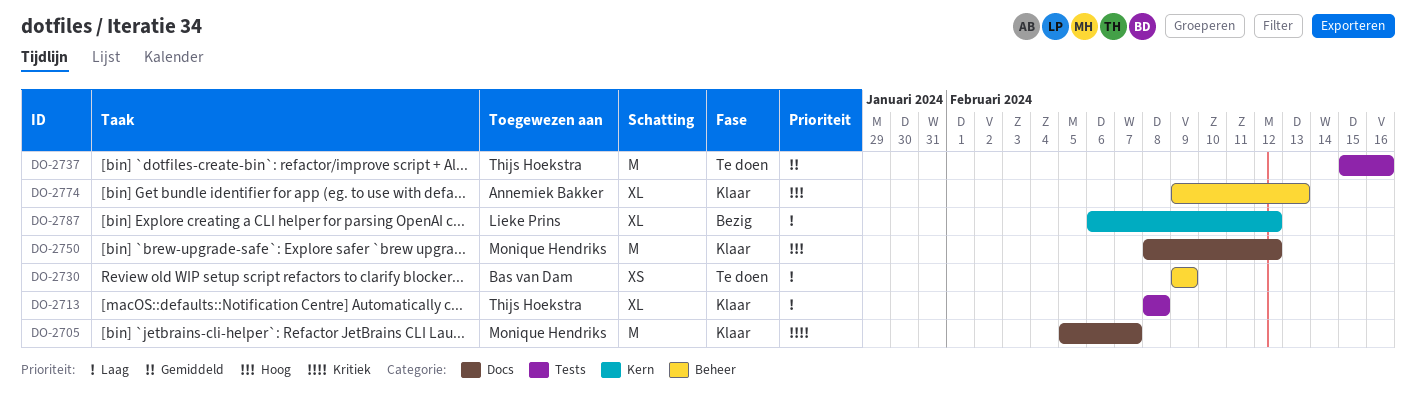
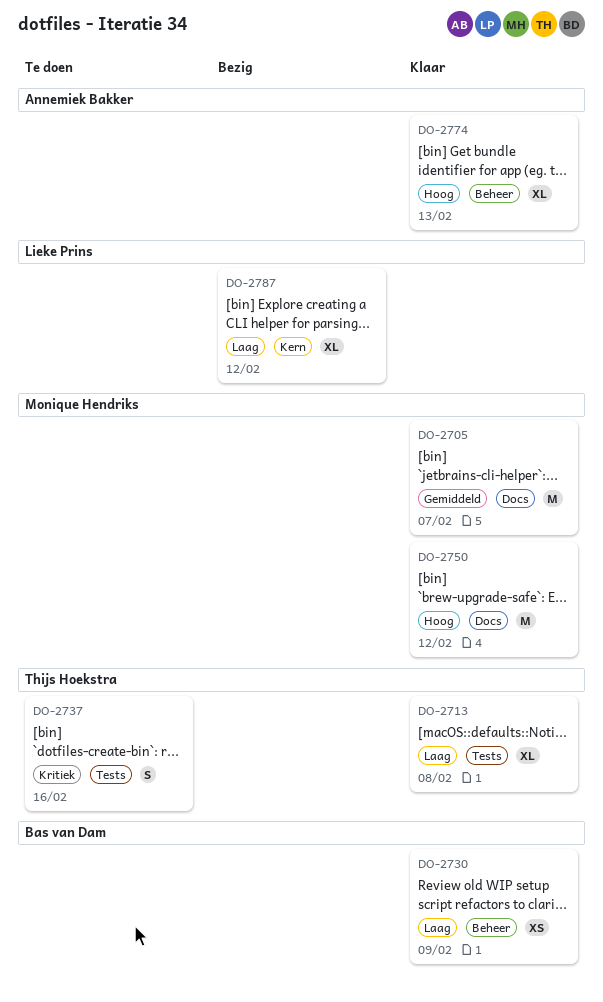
DO-2705, priority: Kritiek -> Gemiddeld
DO-2730, status: Te doen -> Klaar
DO-2737, priority: Gemiddeld -> Kritiek
DO-2737, estimate: M -> S

